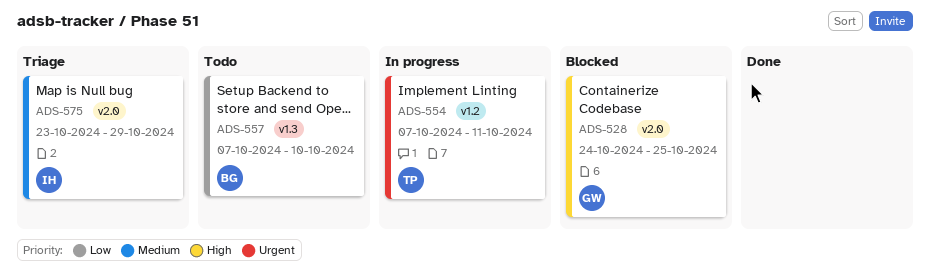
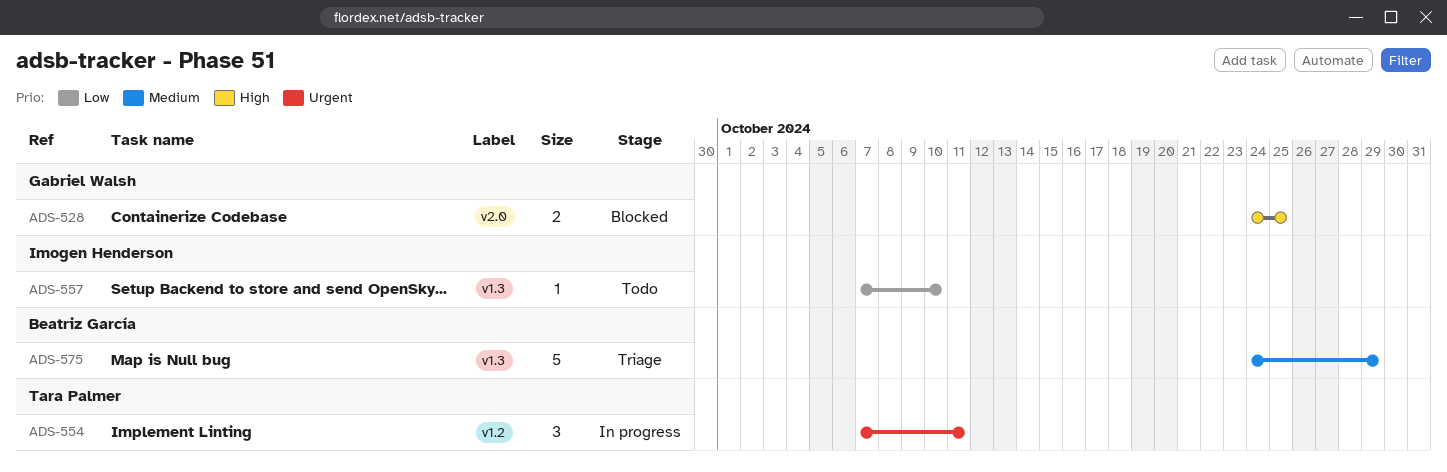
ADS-557, owner: Beatriz García -> Imogen Henderson
ADS-575, owner: Imogen Henderson -> Beatriz García
ADS-575, label: v2.0 -> v1.3
ADS-575, start: Oct 23 -> Oct 24

